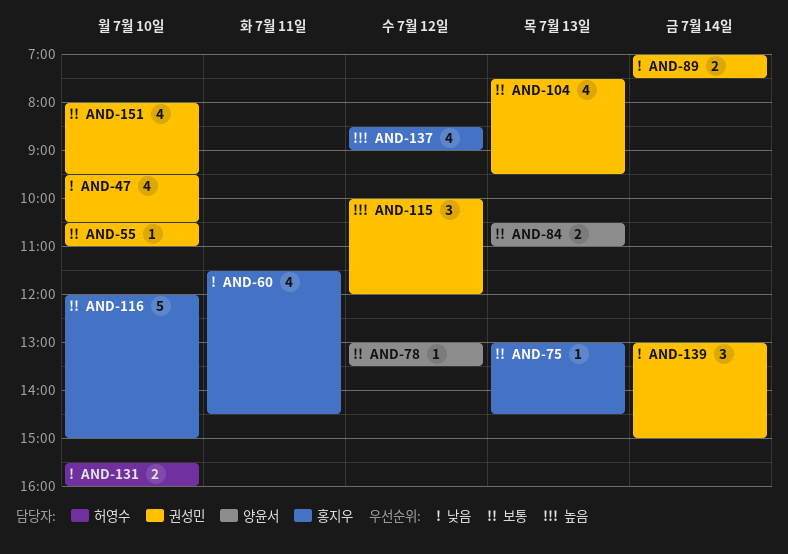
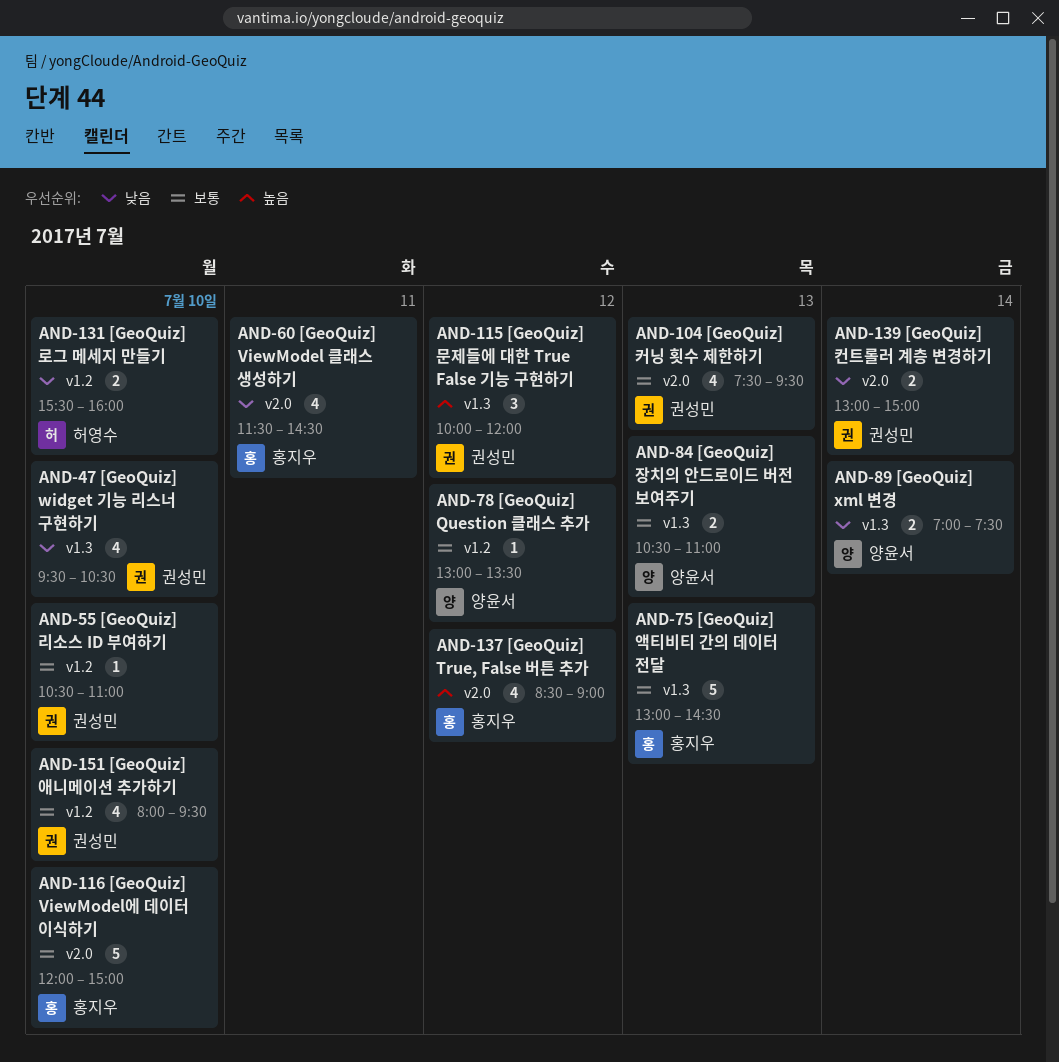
AND-75, estimate: 1 -> 5
AND-89, owner: 권성민 -> 양윤서
AND-139, estimate: 3 -> 2

